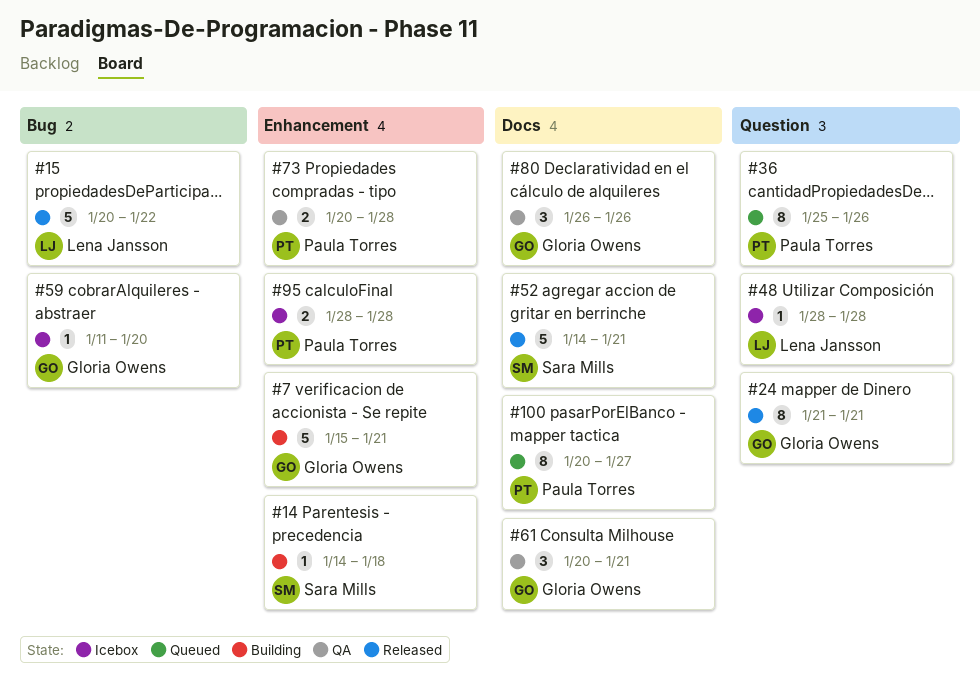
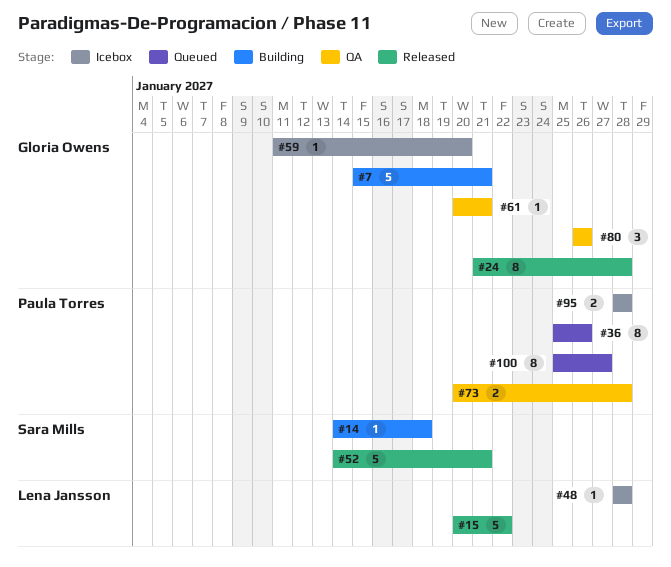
#24, due: Jan 21 -> Jan 28
#61, estimate: 3 -> 1
#100, start: Jan 20 -> Jan 25

